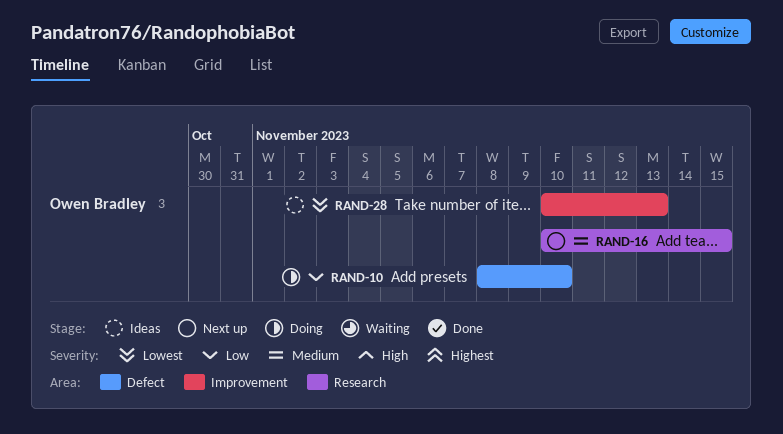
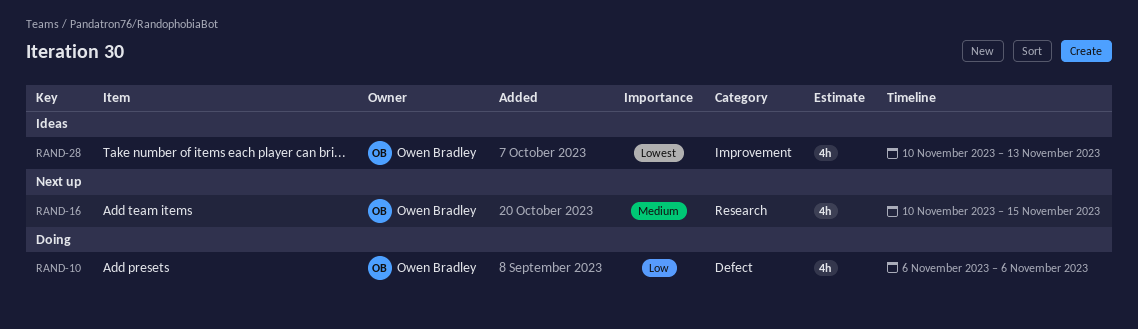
RAND-10, start: Nov 8 -> Nov 6
RAND-10, due: Nov 10 -> Nov 6

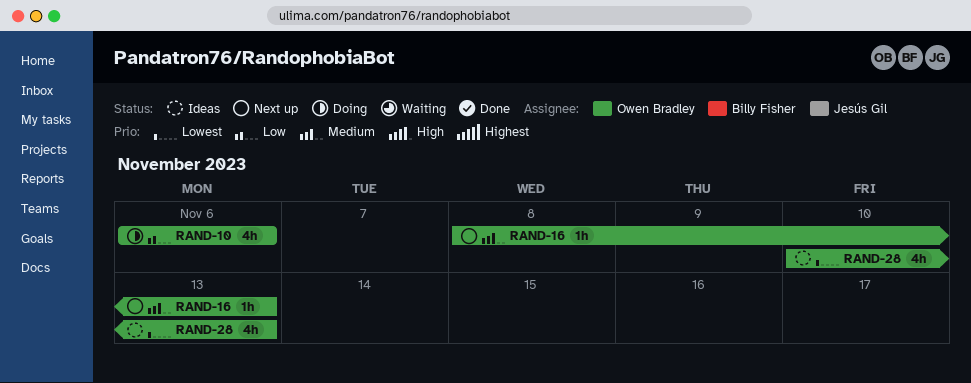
RAND-16, estimate: 4h -> 1h
RAND-16, start: Nov 10 -> Nov 8
RAND-16, due: Nov 15 -> Nov 13

